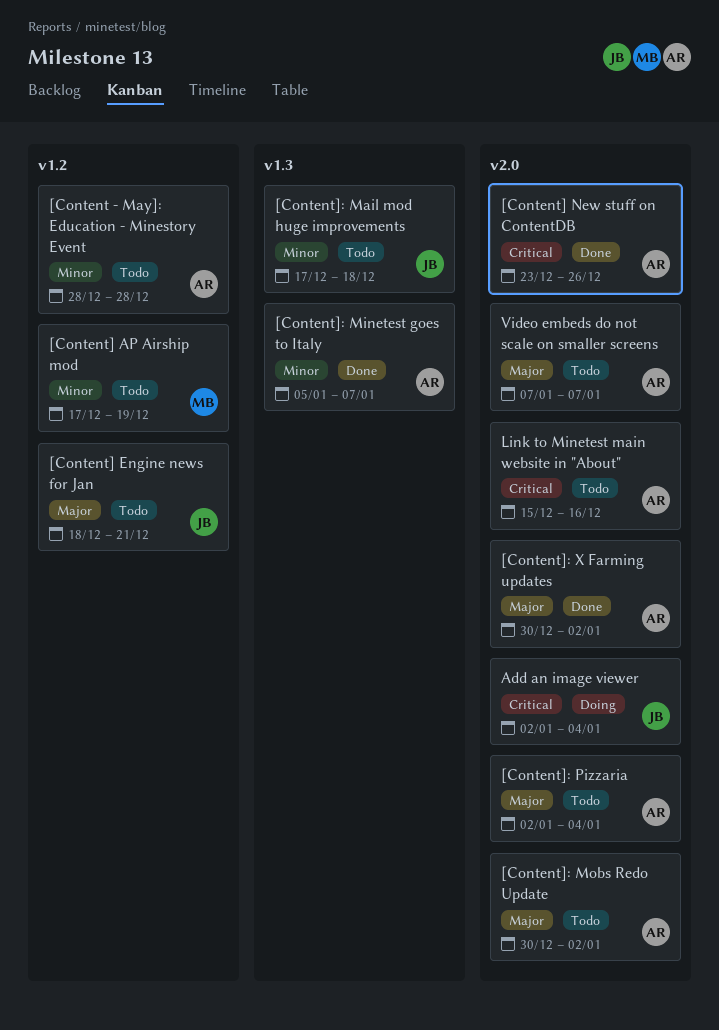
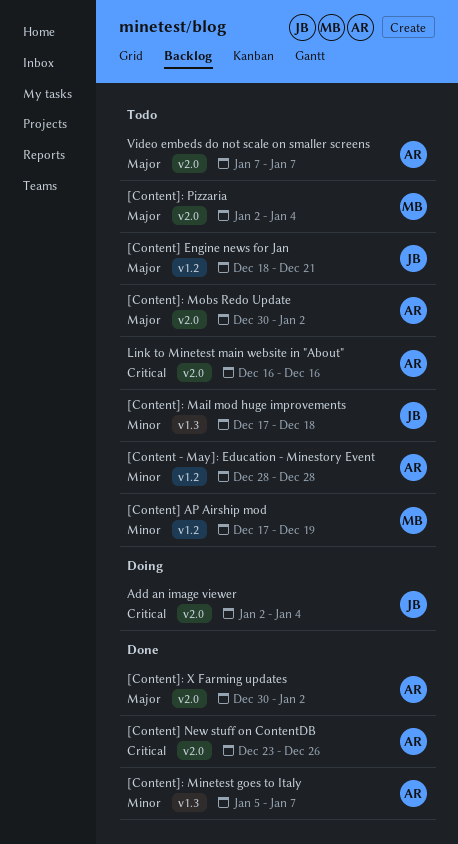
[Content]: Pizzaria, owner: AR -> MB
Link to Minetest main website in "About", start: Dec 15 -> Dec 16

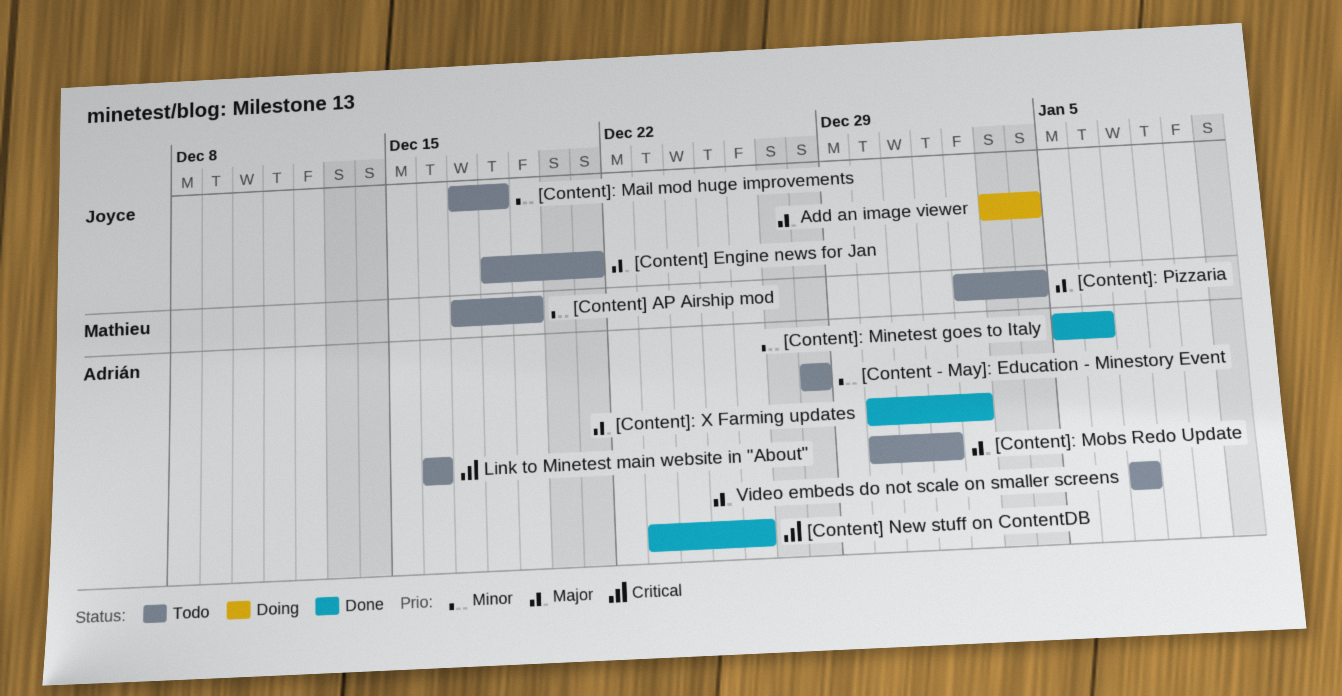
[Content]: Minetest goes to Italy, due: Jan 7 -> Jan 6
[Content]: Mobs Redo Update, due: Jan 2 -> Jan 1
Add an image viewer, priority: Critical -> Major
Add an image viewer, start: Jan 2 -> Jan 3

